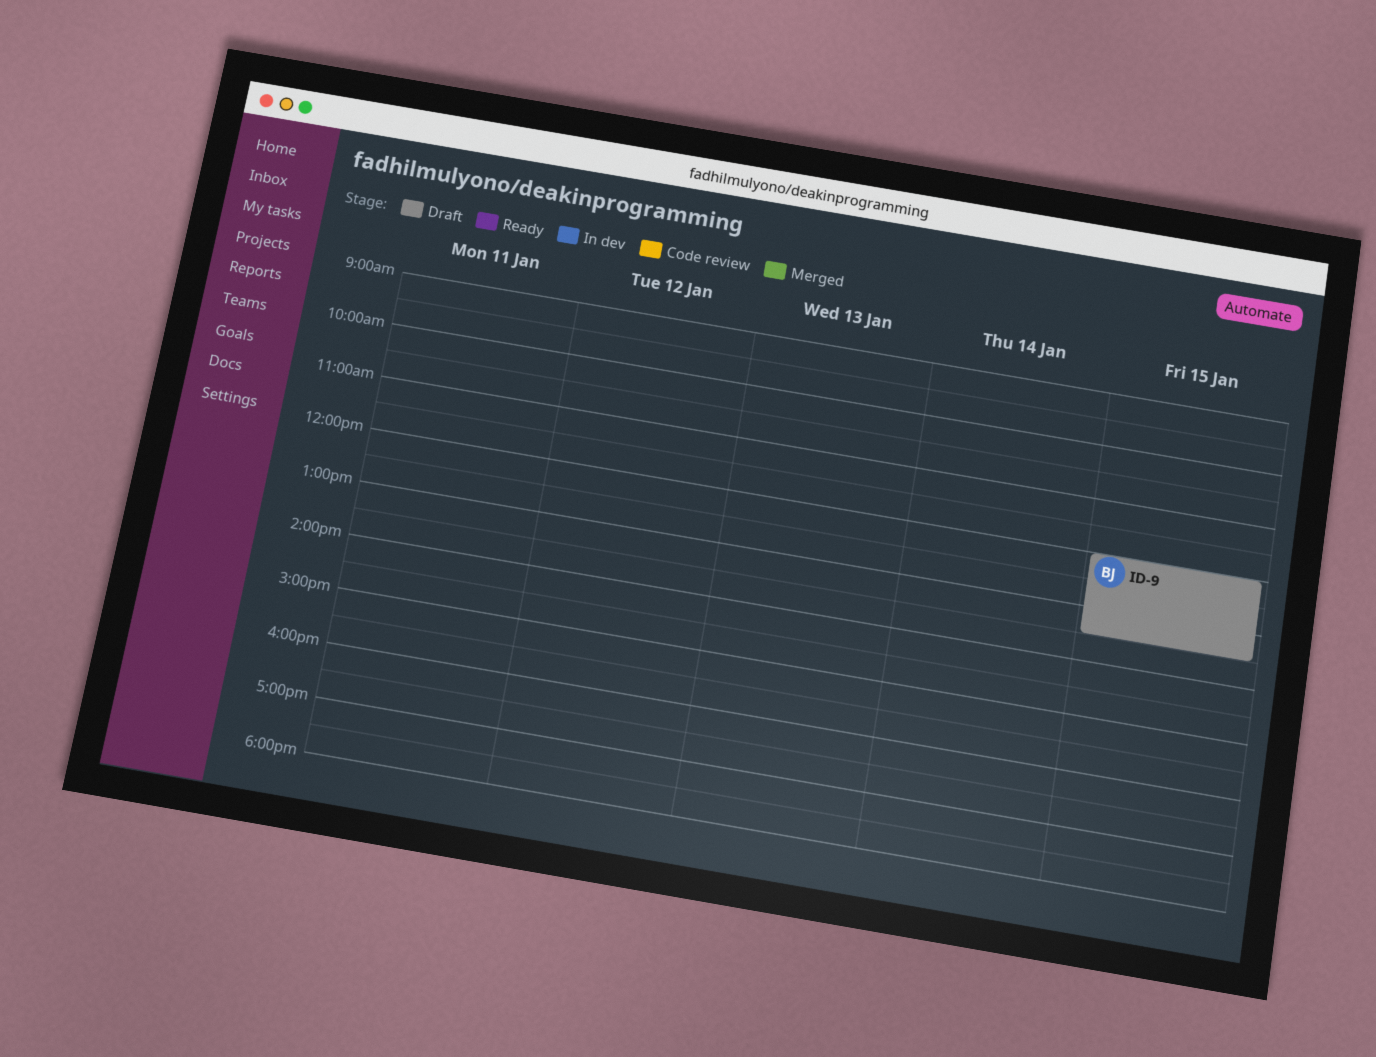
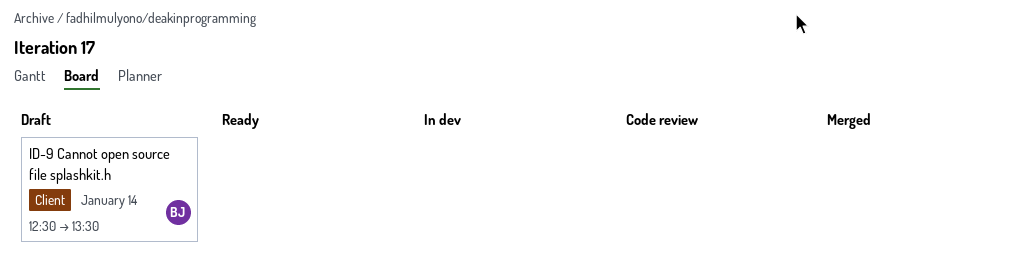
ID-9, day: Jan 15 -> Jan 14
ID-9, begins: 12:00 -> 12:30

